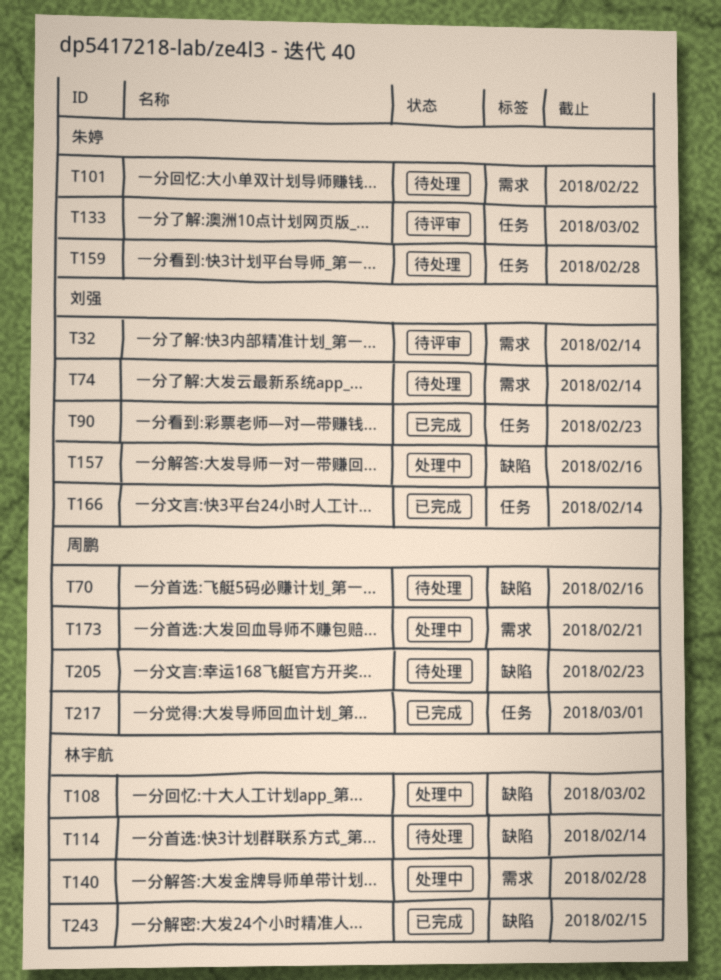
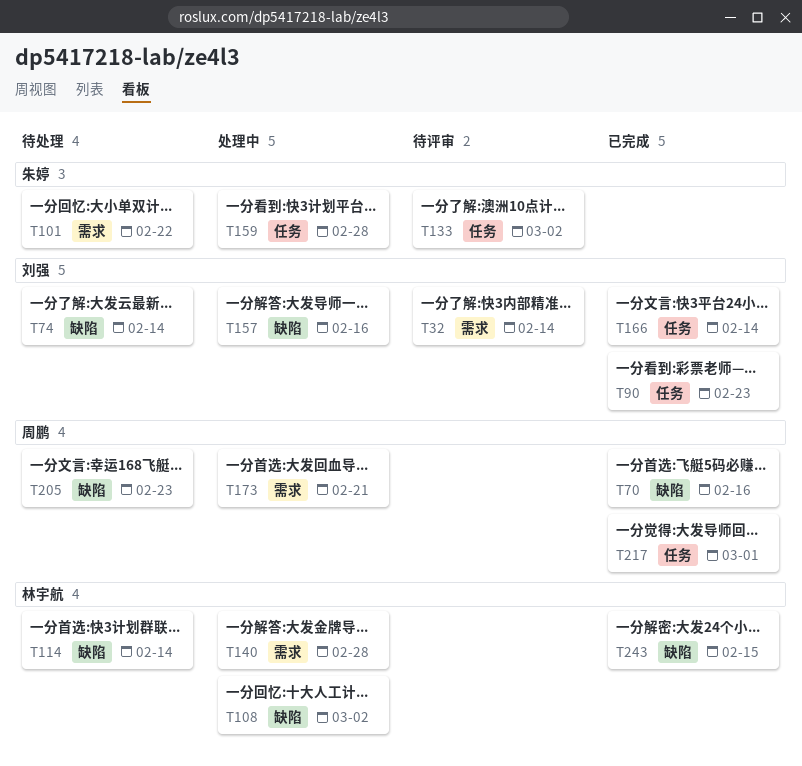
T70, status: 待处理 -> 已完成
T74, label: 需求 -> 缺陷
T159, status: 待处理 -> 处理中

